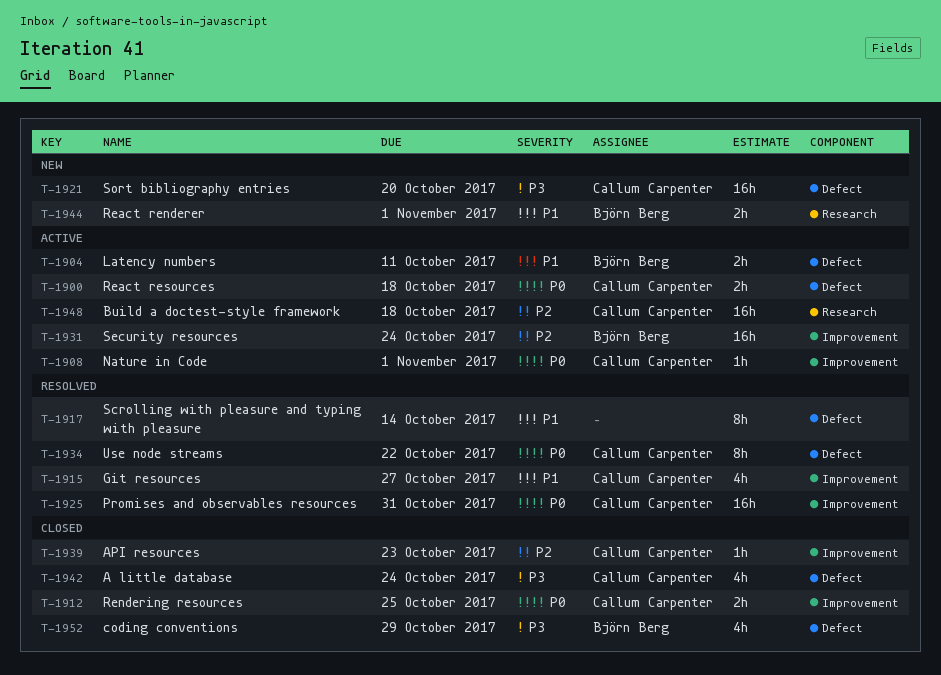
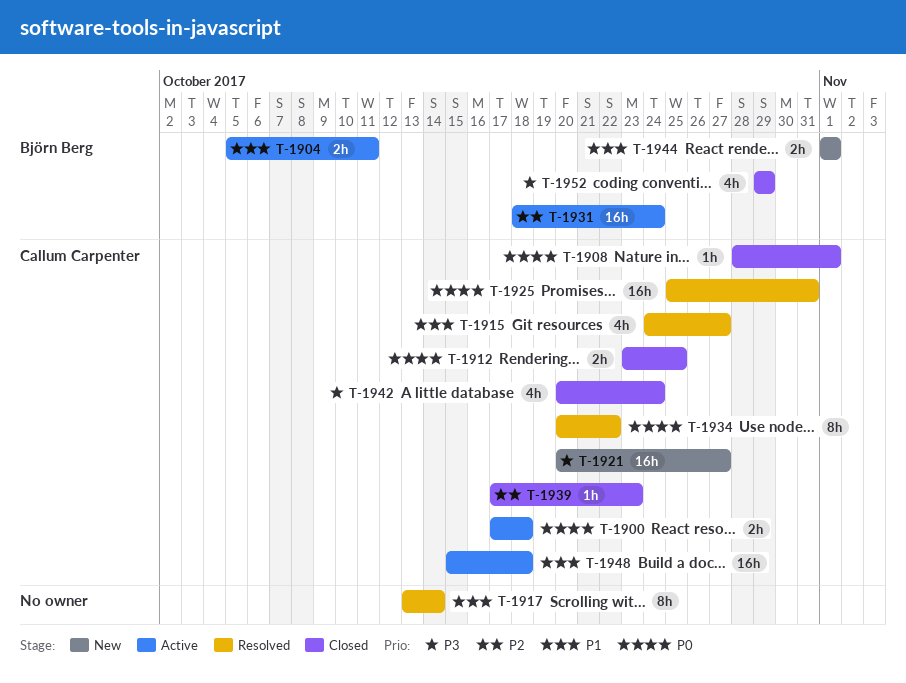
T-1908, status: Active -> Closed
T-1921, due: Oct 20 -> Oct 27
T-1948, priority: P2 -> P1

